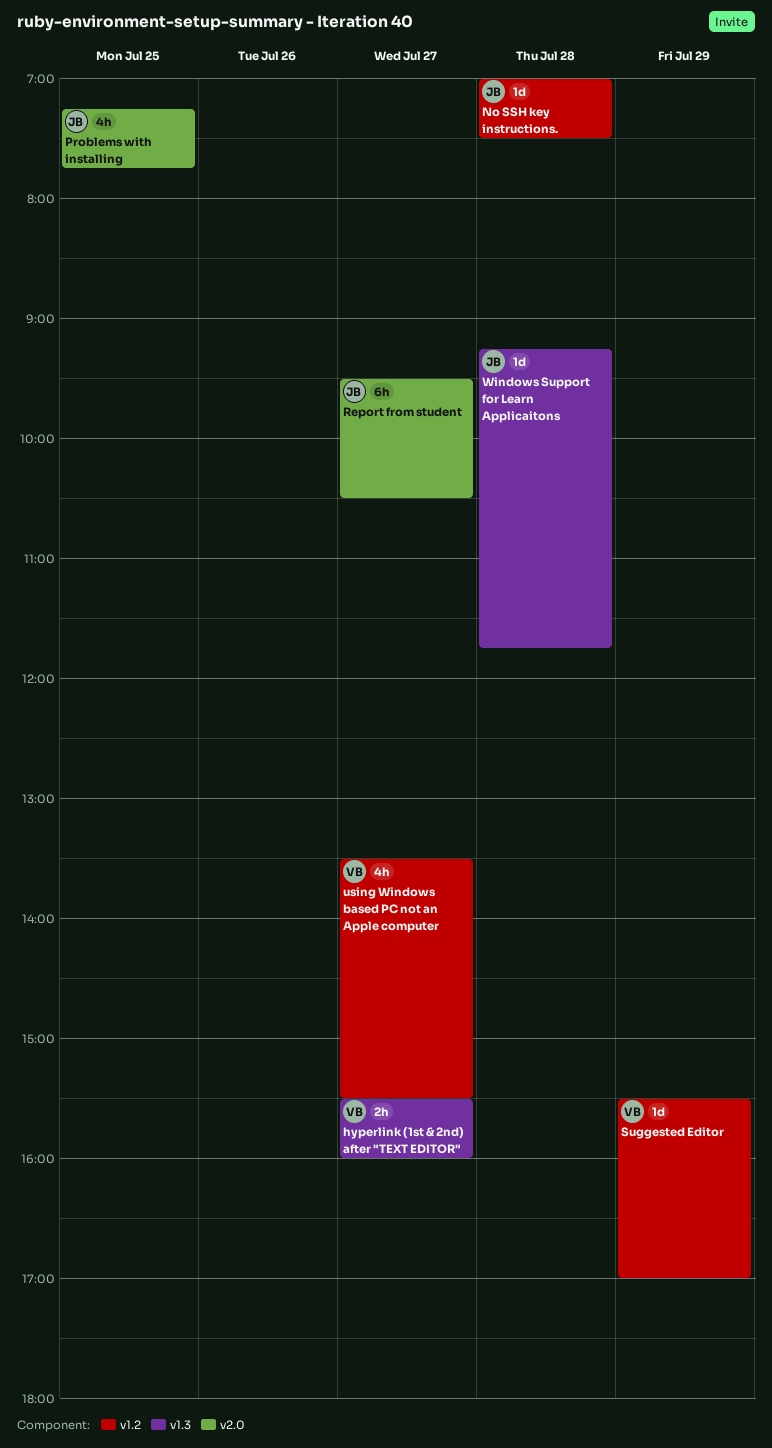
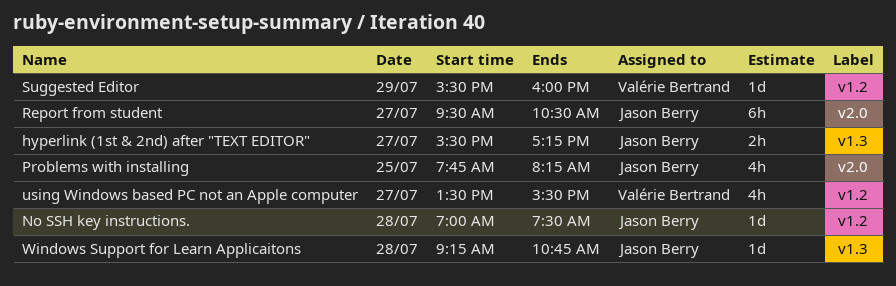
hyperlink (1st & 2nd) after "TEXT EDITOR", owner: Valérie Bertrand -> Jason Berry
hyperlink (1st & 2nd) after "TEXT EDITOR", ends: 16:00 -> 17:15
Problems with installing, begins: 07:15 -> 07:45
Problems with installing, ends: 07:45 -> 08:15
Suggested Editor, ends: 17:00 -> 16:00
Windows Support for Learn Applicaitons, ends: 11:45 -> 10:45

